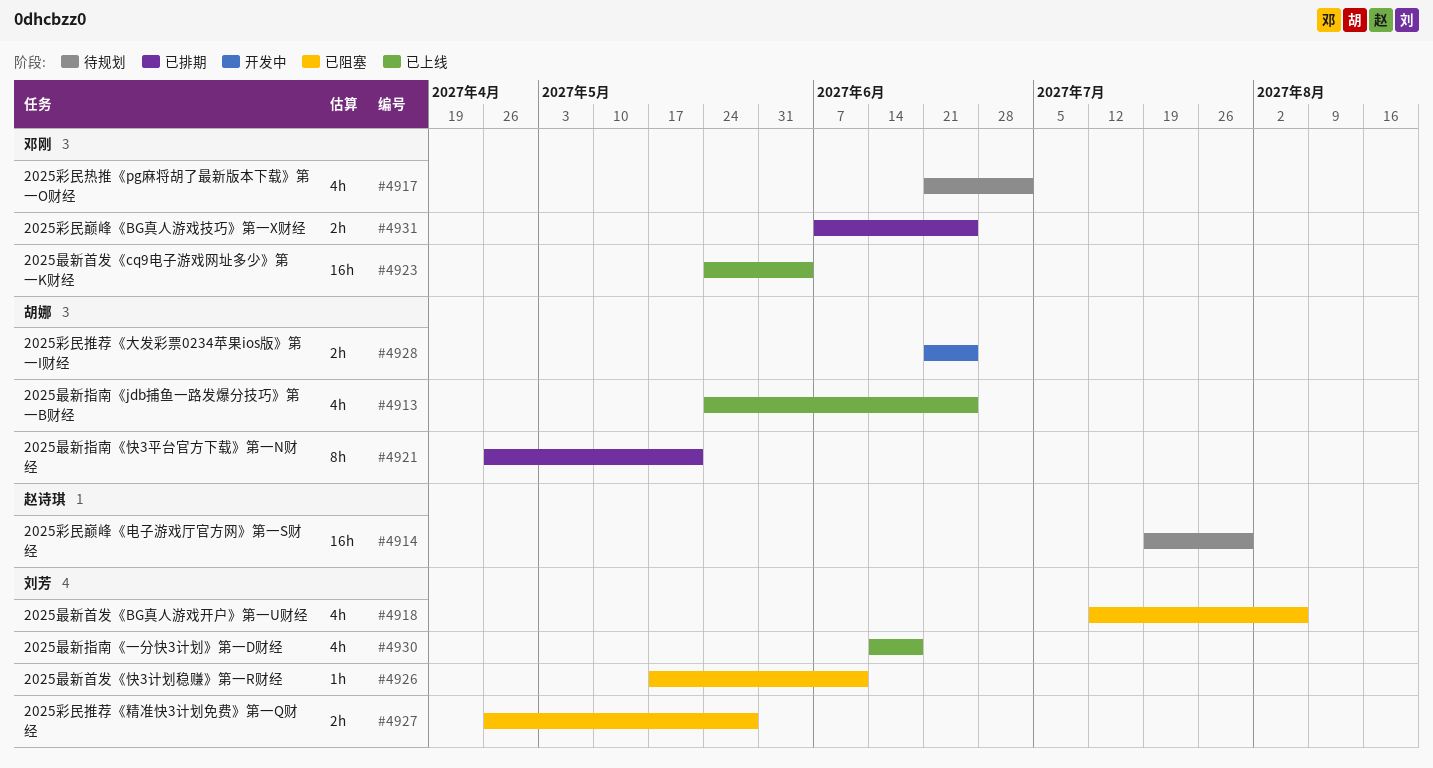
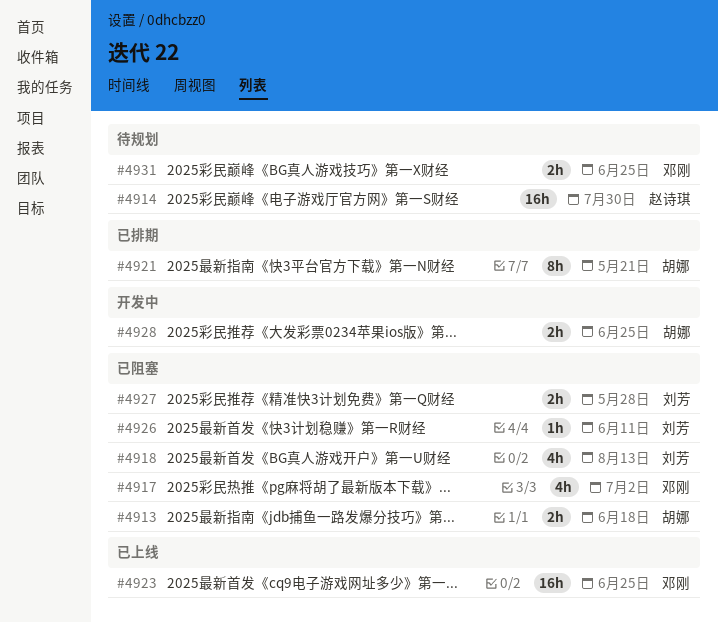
#4913, status: 已上线 -> 已阻塞
#4913, estimate: 4h -> 2h
#4913, due: Jun 25 -> Jun 18
#4917, status: 待规划 -> 已阻塞
#4918, due: Aug 6 -> Aug 13
#4923, due: Jun 4 -> Jun 25
#4930: present -> none
#4931, status: 已排期 -> 待规划

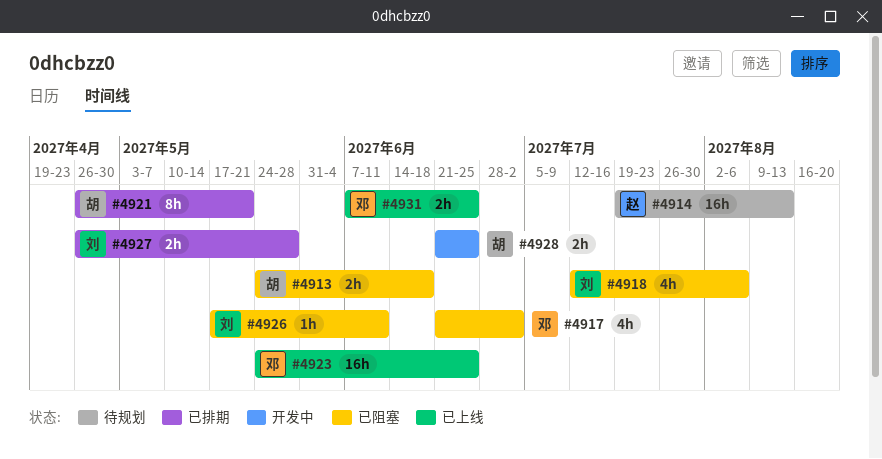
#4914, due: Jul 30 -> Aug 13
#4918, due: Aug 13 -> Aug 6
#4927, status: 已阻塞 -> 已排期
#4931, status: 待规划 -> 已上线

